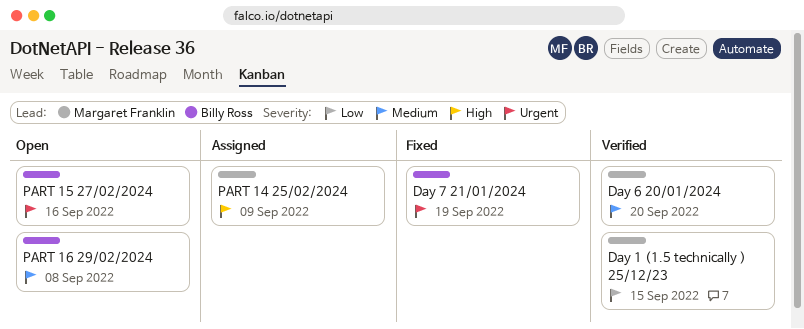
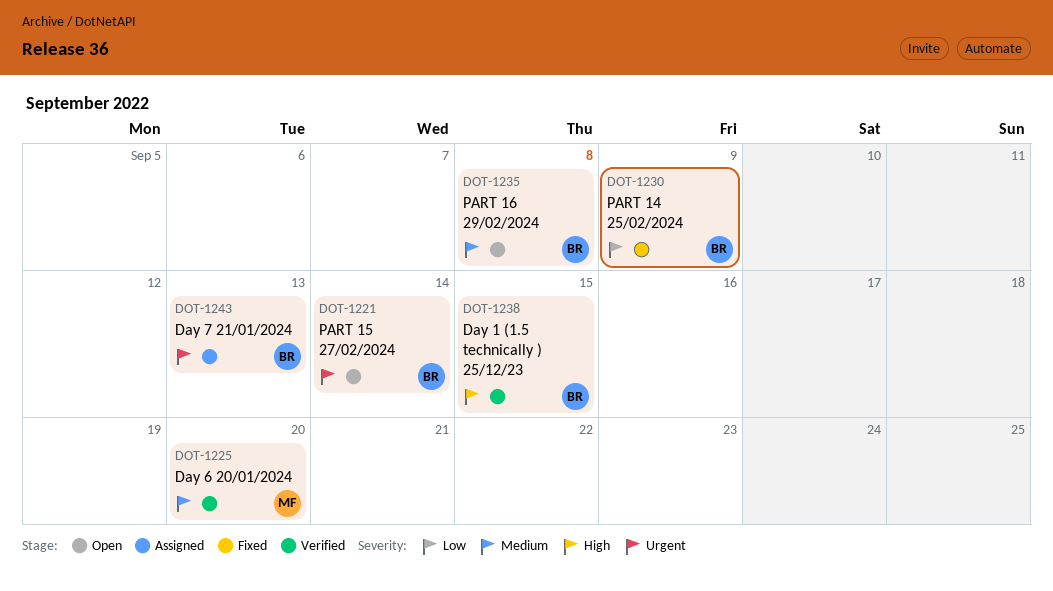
Day 1 (1.5 technically ) 25/12/23, owner: Margaret Franklin -> Billy Ross
Day 1 (1.5 technically ) 25/12/23, priority: Low -> High
Day 7 21/01/2024, status: Fixed -> Assigned
Day 7 21/01/2024, due: Sep 19 -> Sep 13
PART 14 25/02/2024, status: Assigned -> Fixed
PART 14 25/02/2024, owner: Margaret Franklin -> Billy Ross
PART 14 25/02/2024, priority: High -> Low
PART 15 27/02/2024, due: Sep 16 -> Sep 14

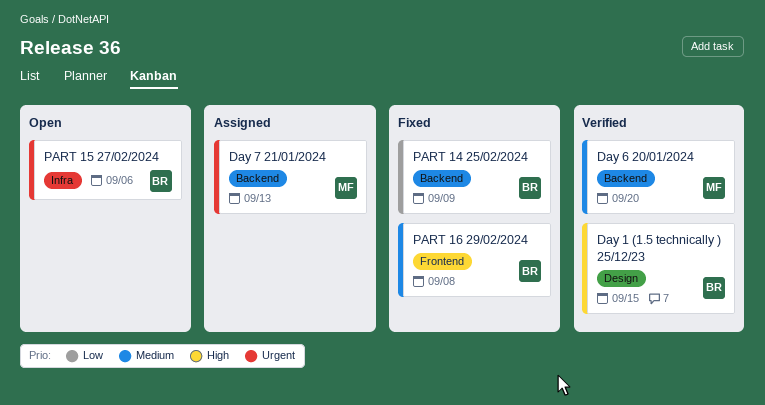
Day 7 21/01/2024, owner: BR -> MF
PART 15 27/02/2024, due: Sep 14 -> Sep 6
PART 16 29/02/2024, status: Open -> Fixed

